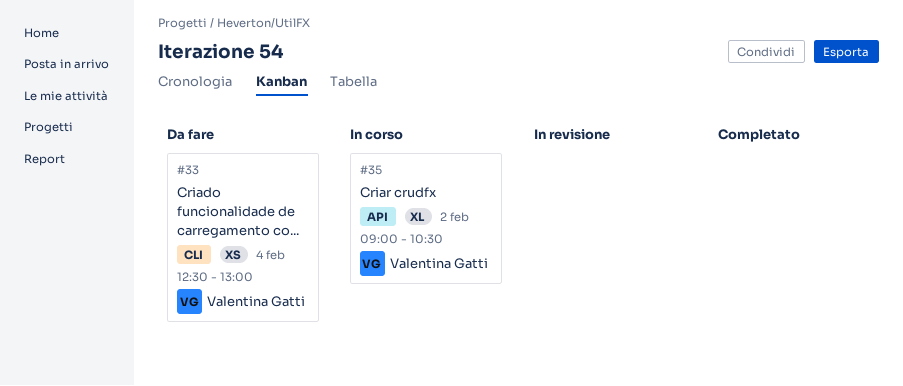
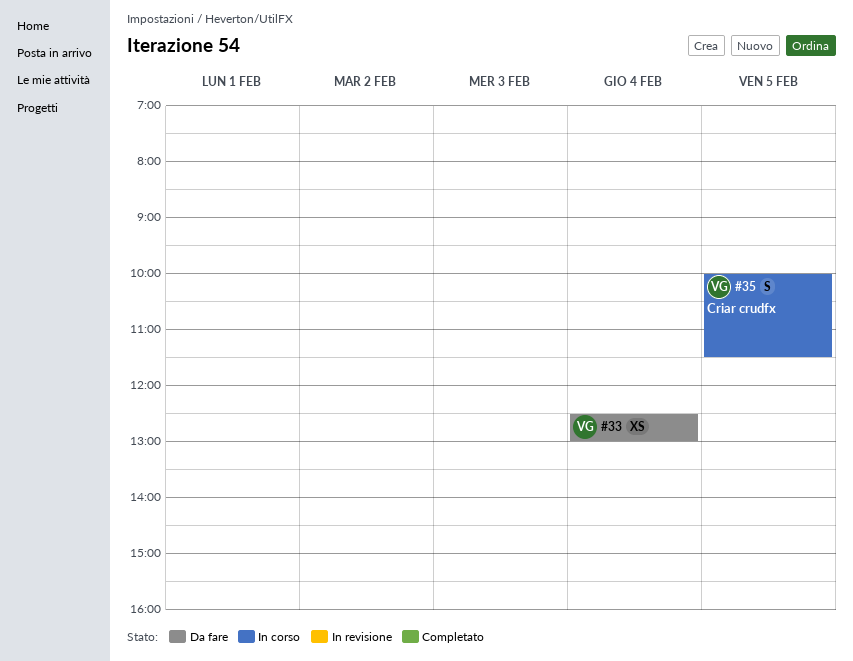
#35, estimate: XL -> S
#35, day: Feb 2 -> Feb 5
#35, begins: 09:00 -> 10:00
#35, ends: 10:30 -> 11:30

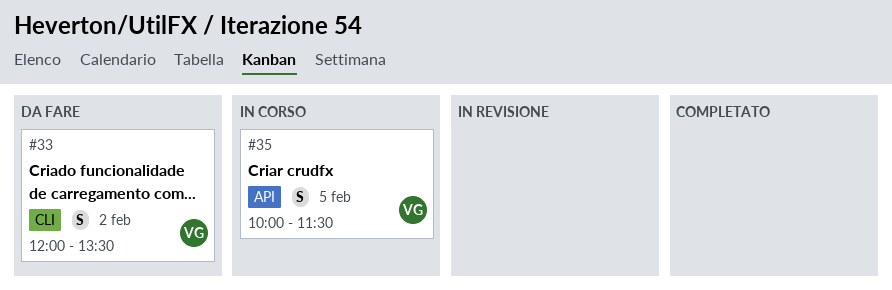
#33, estimate: XS -> S
#33, day: Feb 4 -> Feb 2
#33, begins: 12:30 -> 12:00
#33, ends: 13:00 -> 13:30

